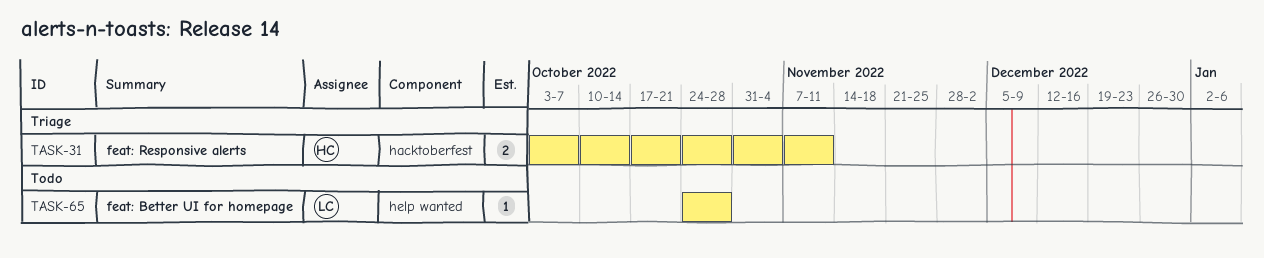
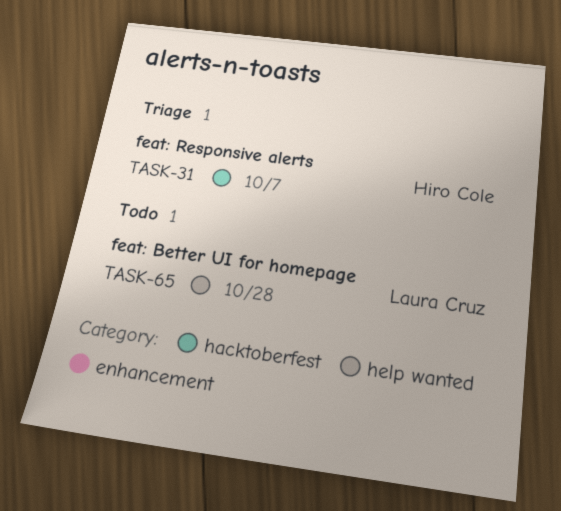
TASK-31, due: Nov 11 -> Oct 7

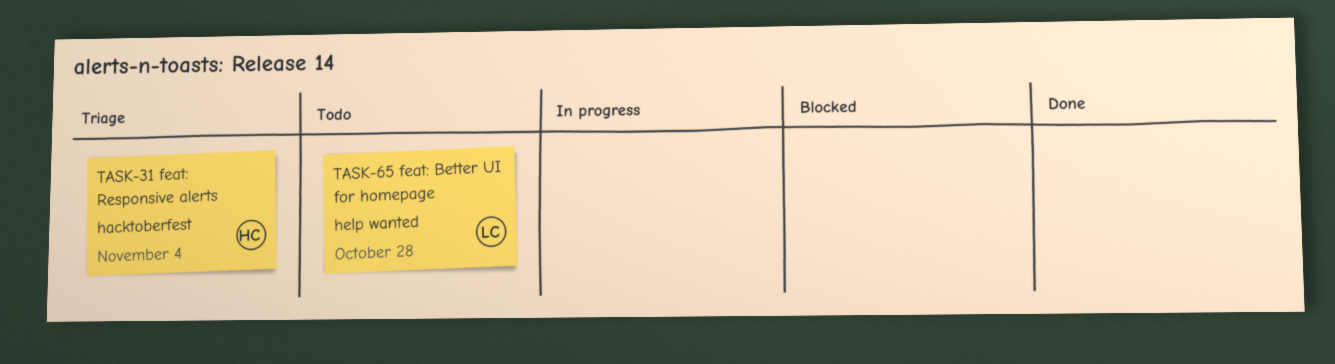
TASK-31, due: Oct 7 -> Nov 4

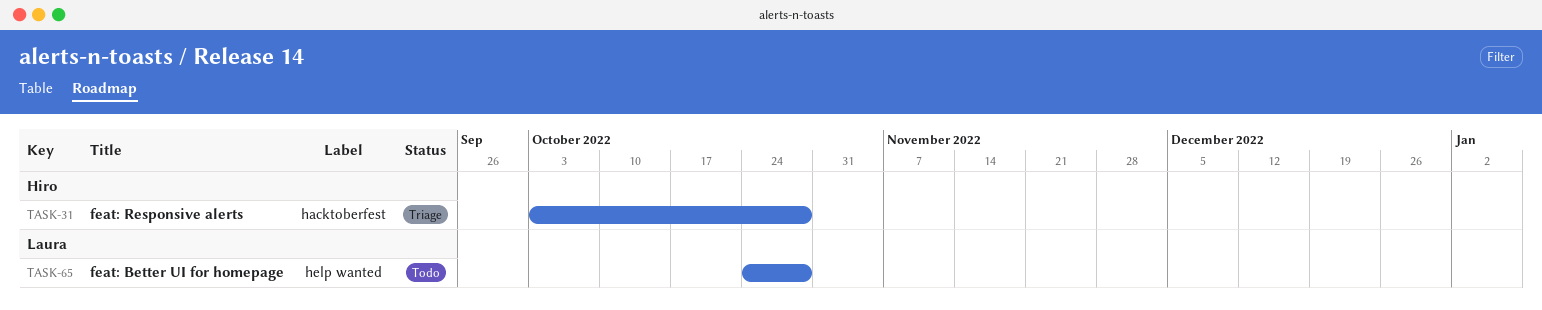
TASK-31, due: Nov 4 -> Oct 28

